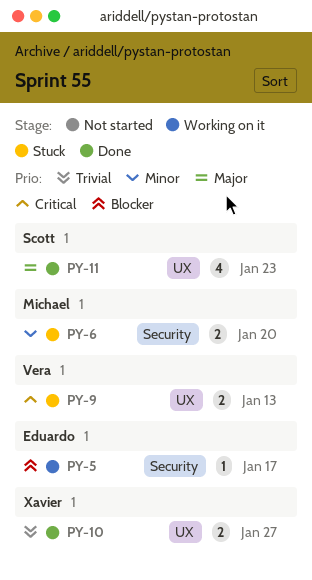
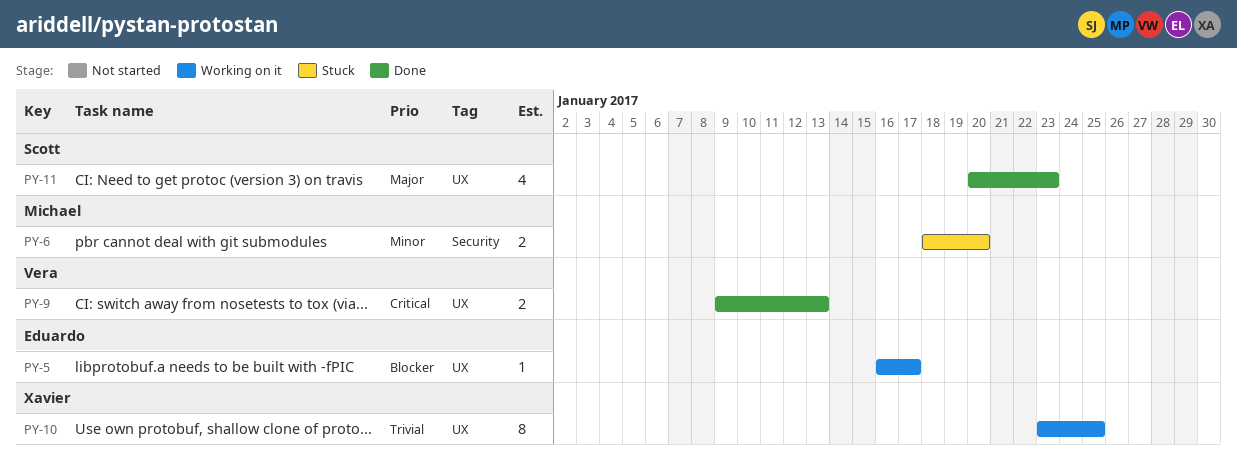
PY-5, label: Security -> UX
PY-9, status: Stuck -> Done
PY-10, status: Done -> Working on it
PY-10, estimate: 2 -> 8
PY-10, due: Jan 27 -> Jan 25

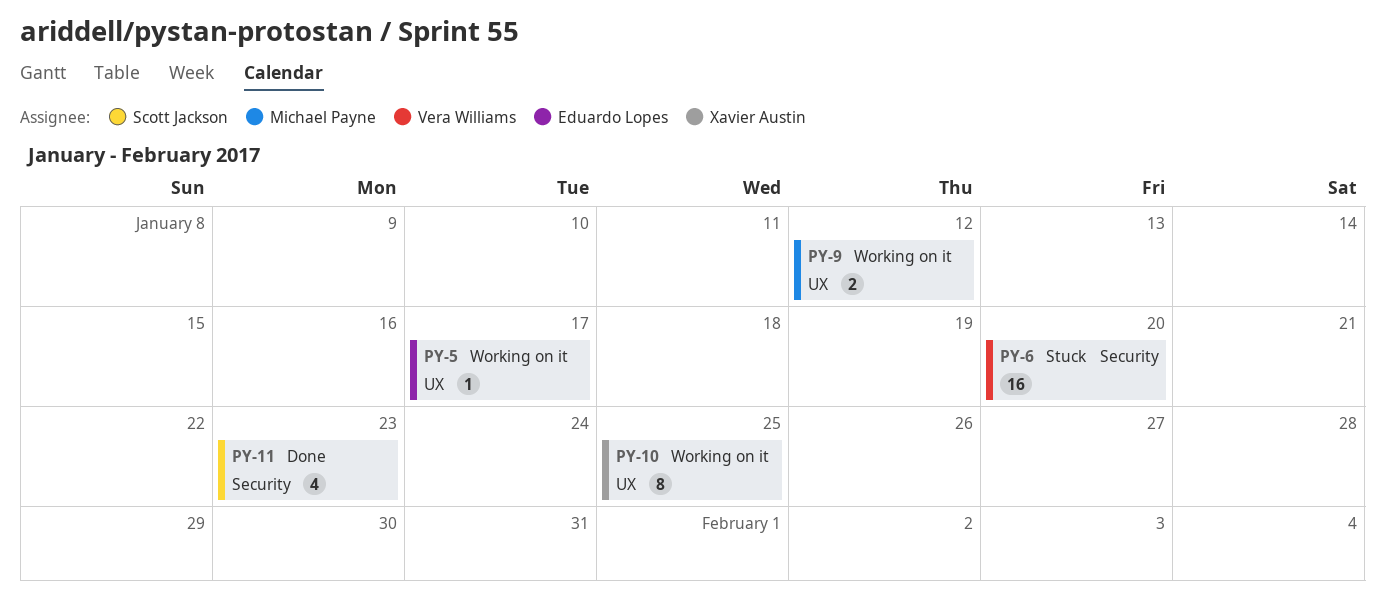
PY-6, owner: Michael Payne -> Vera Williams
PY-6, estimate: 2 -> 16
PY-9, status: Done -> Working on it
PY-9, owner: Vera Williams -> Michael Payne
PY-9, due: Jan 13 -> Jan 12
PY-11, label: UX -> Security

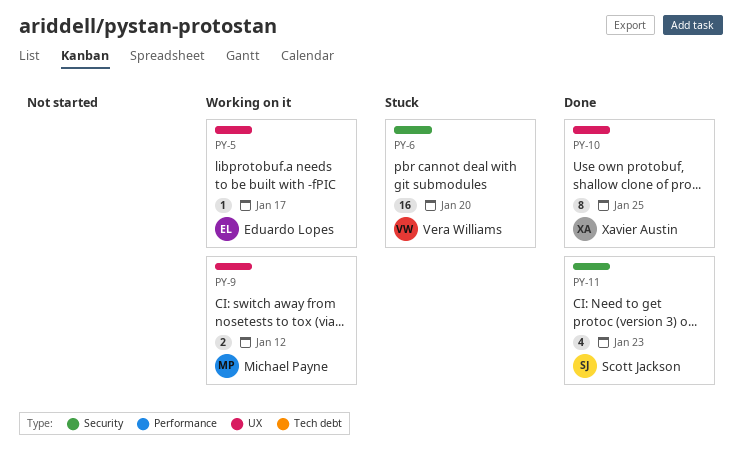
PY-10, status: Working on it -> Done

